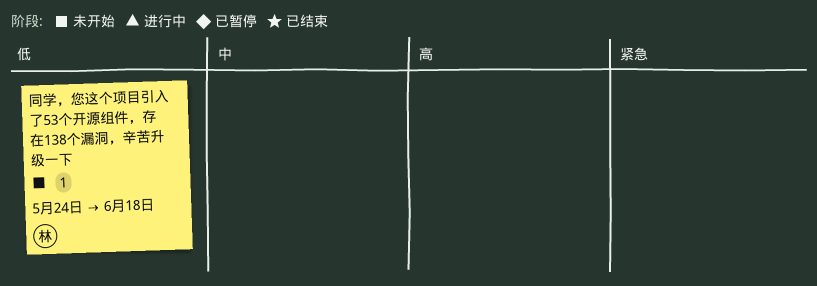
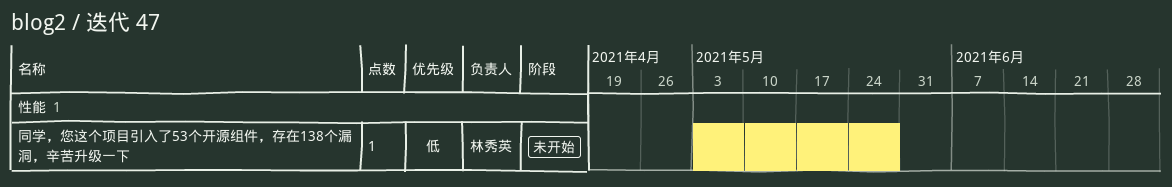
同学，您这个项目引入了53个开源组件，存在138个漏洞，辛苦升级一下, start: May 24 -> May 3
同学，您这个项目引入了53个开源组件，存在138个漏洞，辛苦升级一下, due: Jun 18 -> May 28

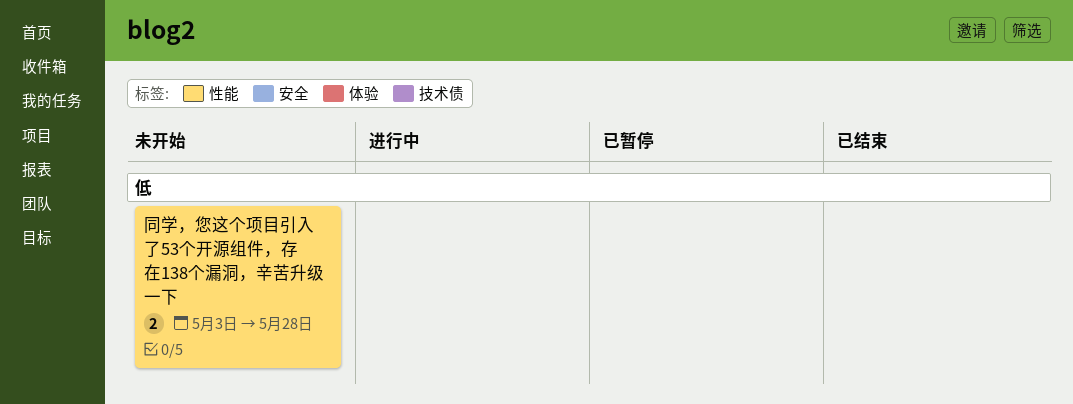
同学，您这个项目引入了53个开源组件，存在138个漏洞，辛苦升级一下, estimate: 1 -> 2

